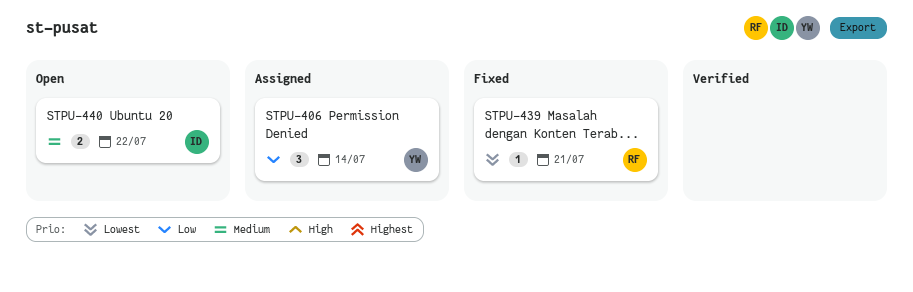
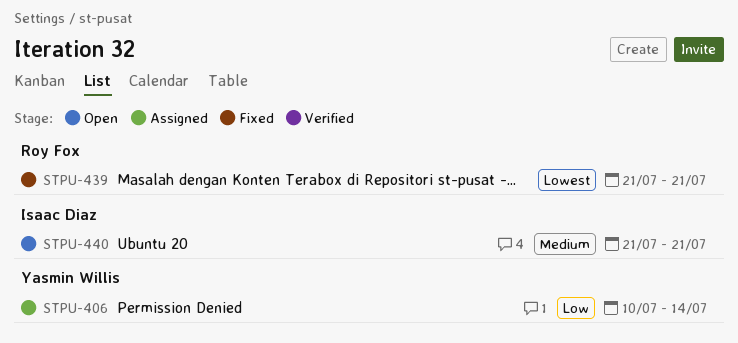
STPU-440, due: Jul 22 -> Jul 21

